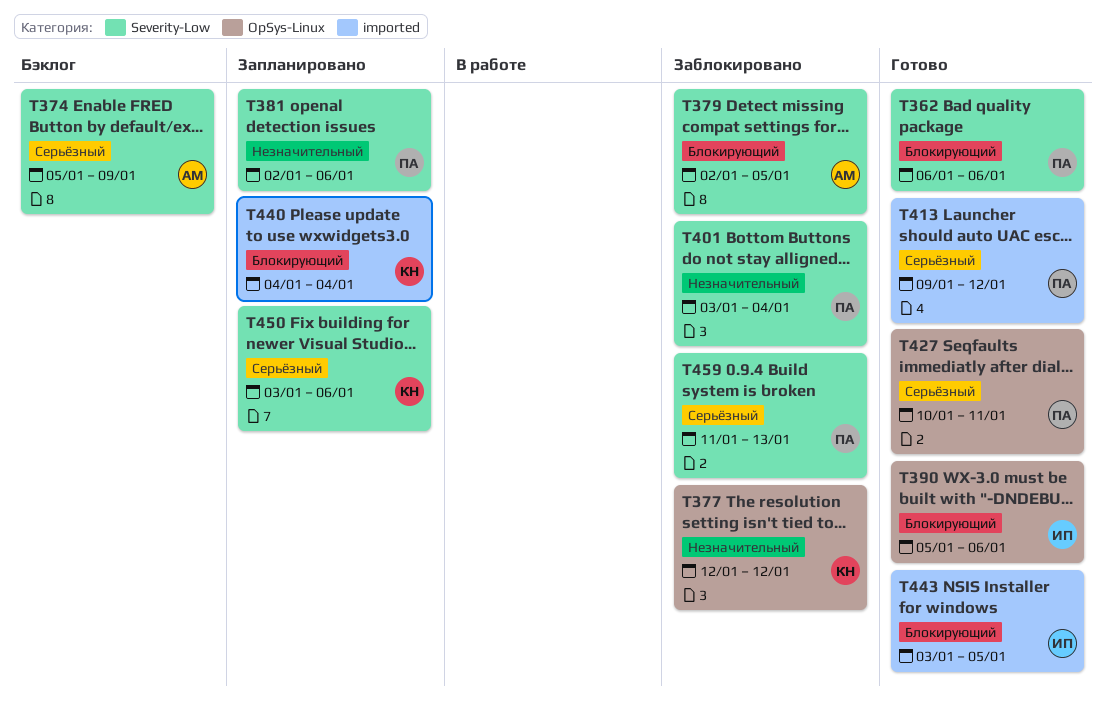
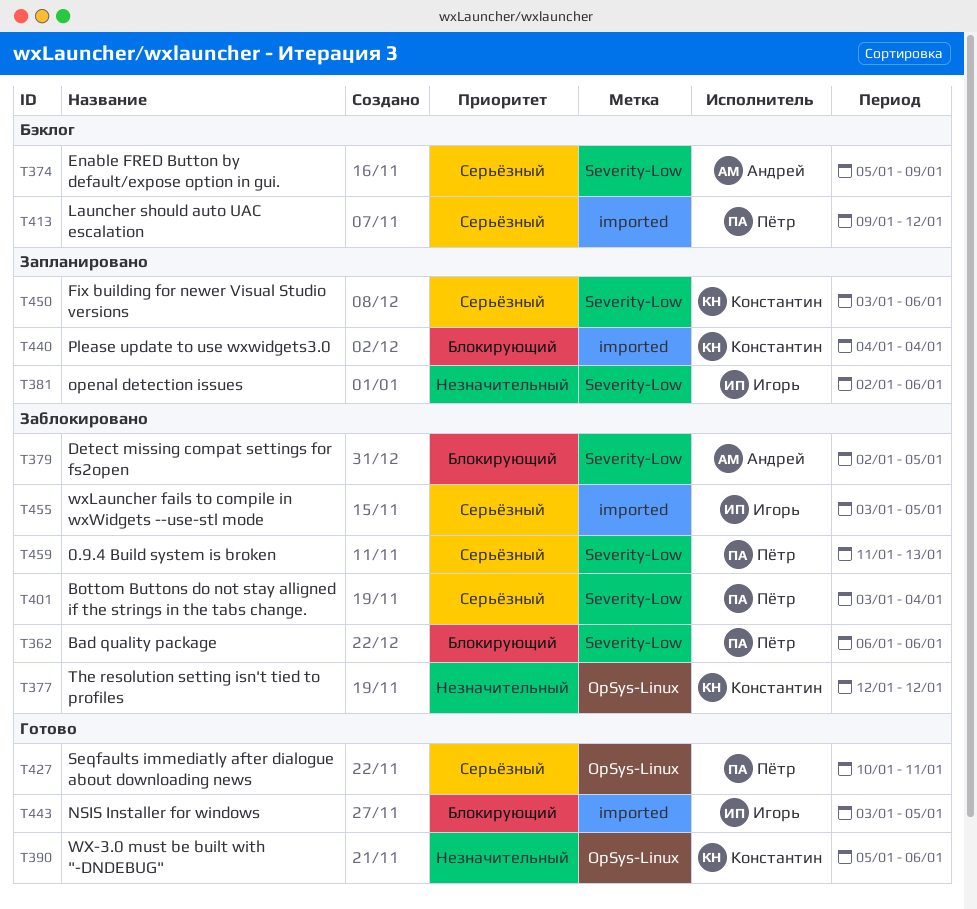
T362, status: Готово -> Заблокировано
T381, owner: Пётр -> Игорь
T390, owner: Игорь -> Константин
T390, priority: Блокирующий -> Незначительный
T401, priority: Незначительный -> Серьёзный
T413, status: Готово -> Бэклог
T455: none -> present

